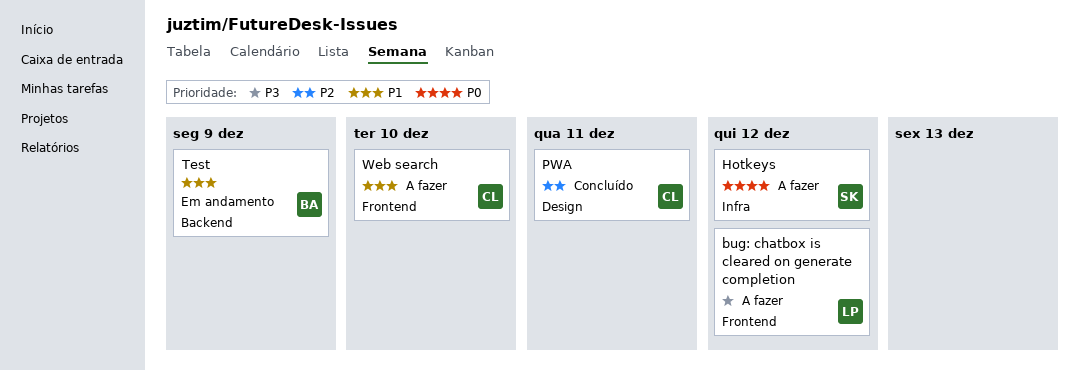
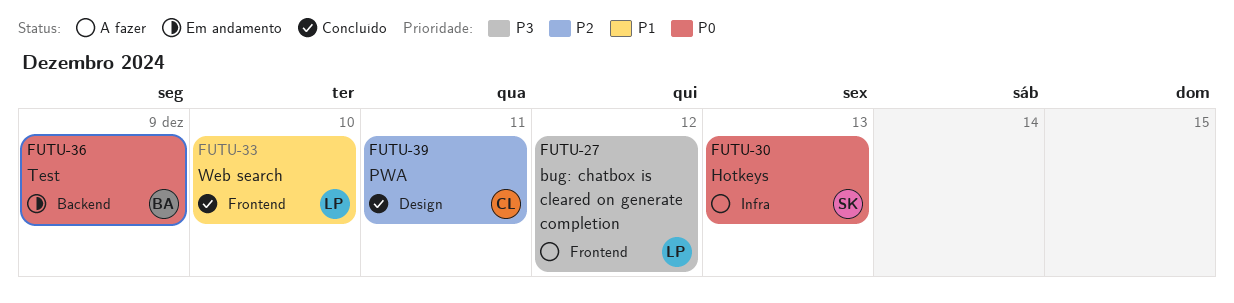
Hotkeys, due: Dec 12 -> Dec 13
Test, priority: P1 -> P0
Web search, status: A fazer -> Concluído
Web search, owner: CL -> LP

